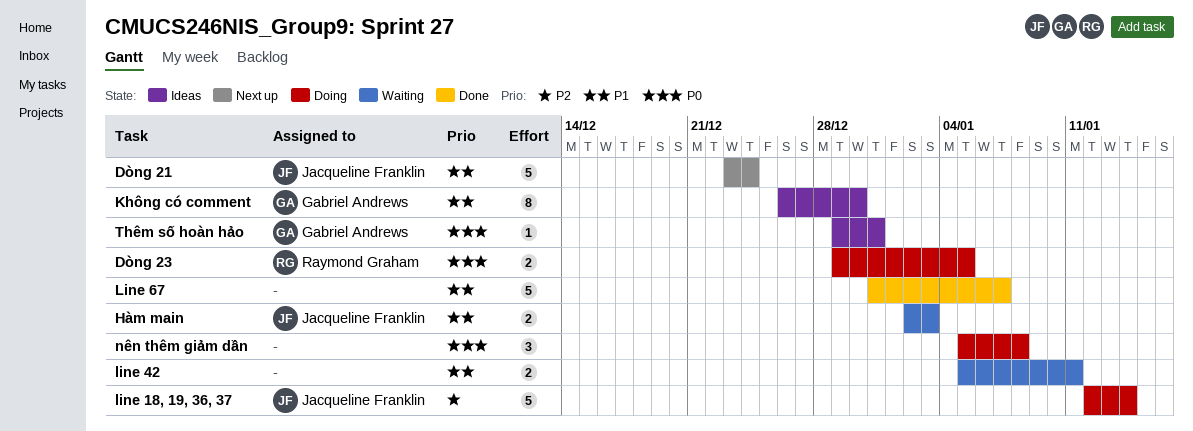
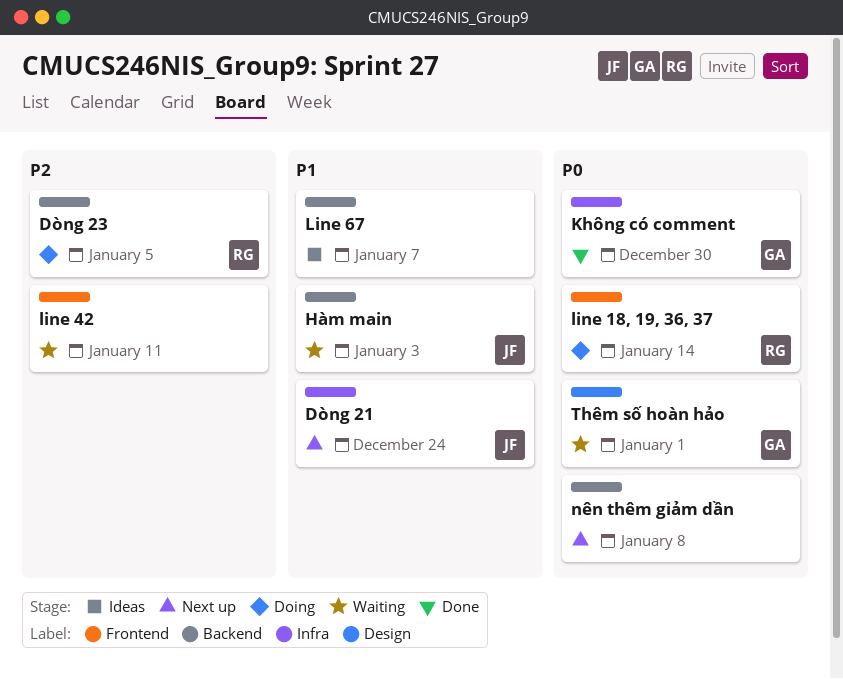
Dòng 23, priority: P0 -> P2
Không có comment, status: Ideas -> Done
Không có comment, priority: P1 -> P0
line 18, 19, 36, 37, owner: Jacqueline Franklin -> Raymond Graham
line 18, 19, 36, 37, priority: P2 -> P0
line 42, priority: P1 -> P2
Line 67, status: Done -> Ideas
nên thêm giảm dần, status: Doing -> Next up
Thêm số hoàn hảo, status: Ideas -> Waiting
Thêm số hoàn hảo, due: Dec 31 -> Jan 1

